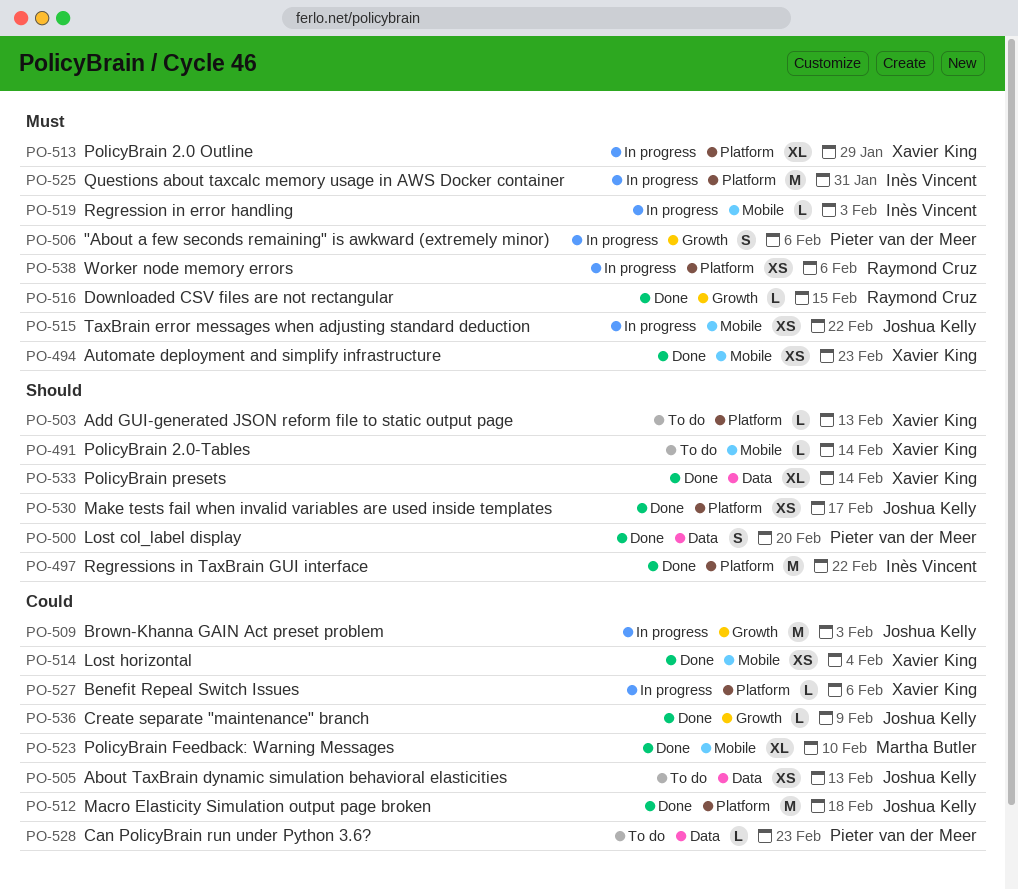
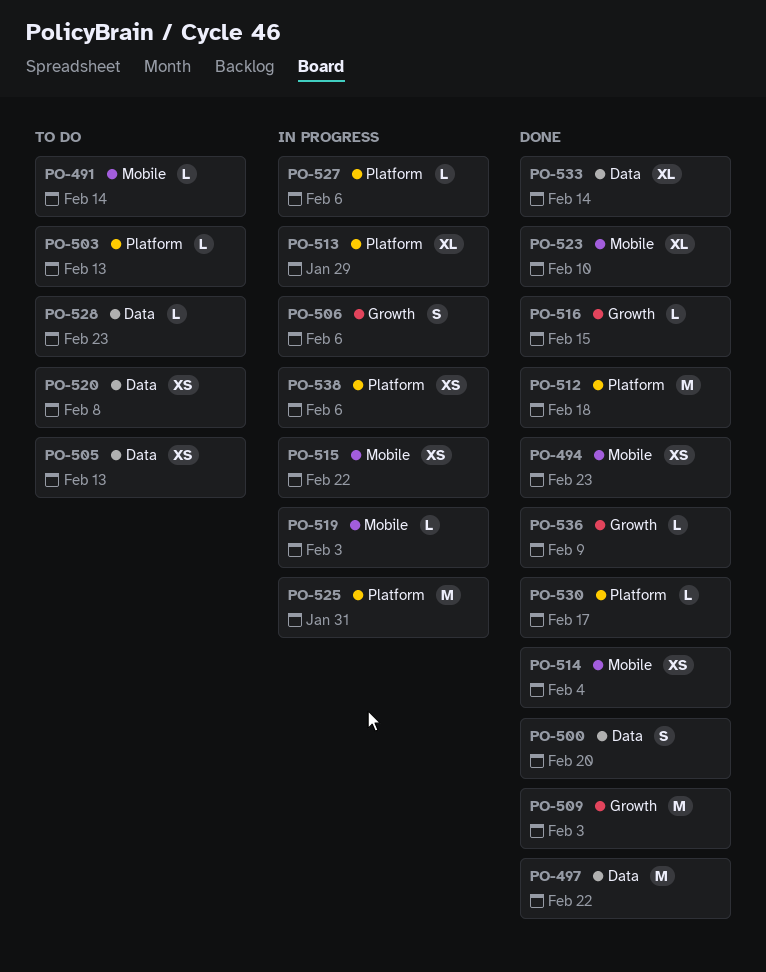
PO-497, label: Platform -> Data
PO-509, status: In progress -> Done
PO-520: none -> present
PO-530, estimate: XS -> L

